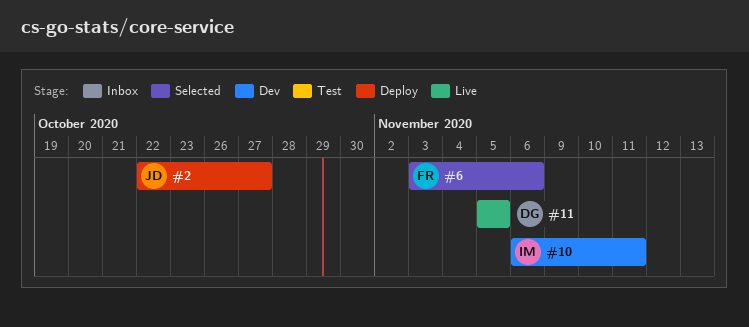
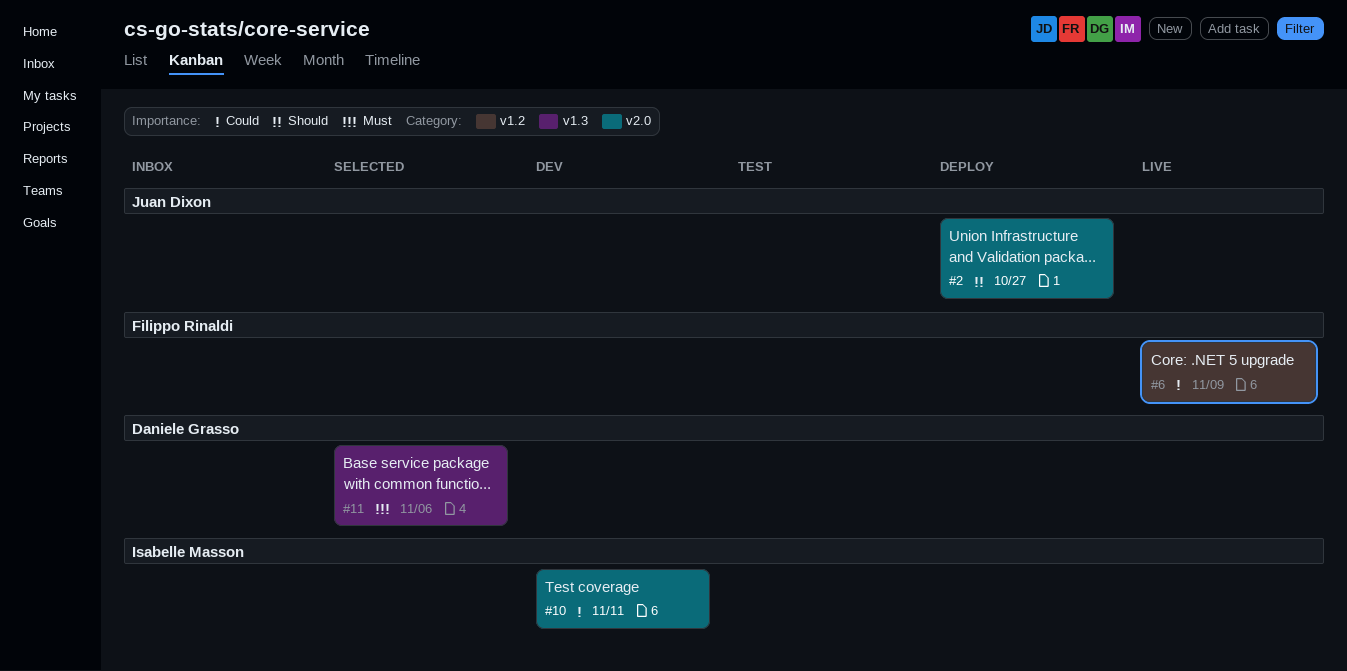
#6, status: Selected -> Live
#6, due: Nov 6 -> Nov 9
#11, status: Live -> Selected
#11, due: Nov 5 -> Nov 6

